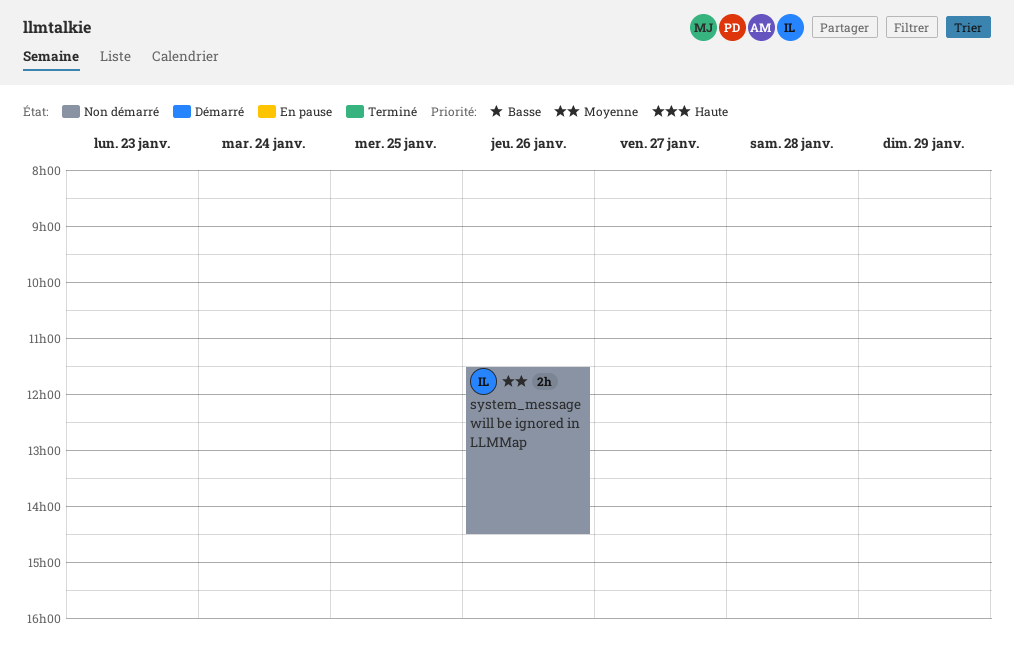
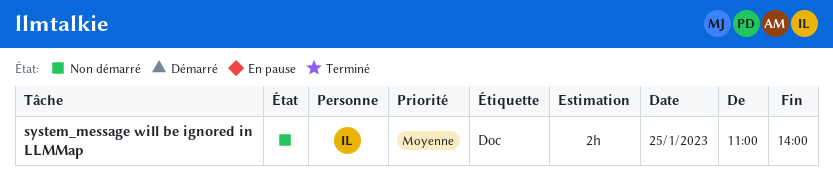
system_message will be ignored in LLMMap, day: Jan 26 -> Jan 25
system_message will be ignored in LLMMap, begins: 11:30 -> 11:00
system_message will be ignored in LLMMap, ends: 14:30 -> 14:00

